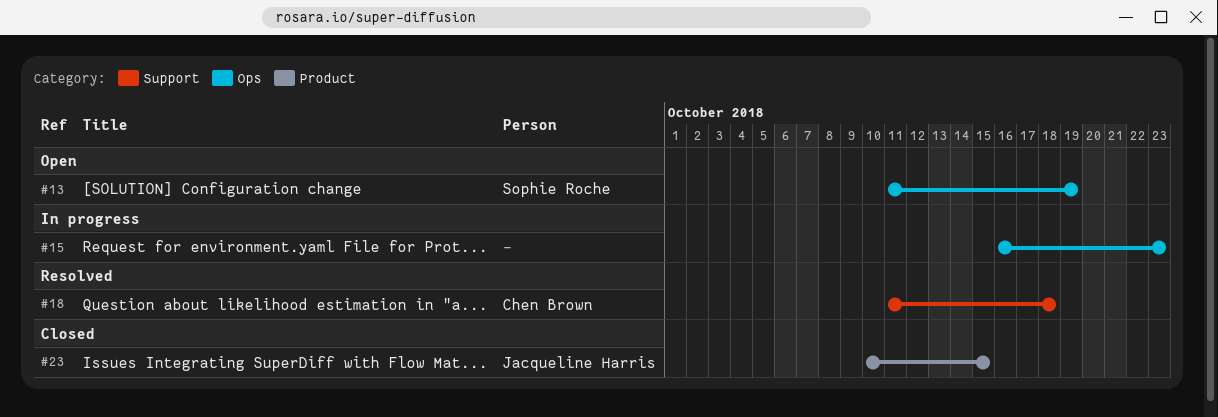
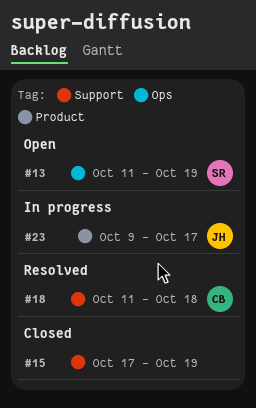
#15, status: In progress -> Closed
#15, label: Ops -> Support
#15, start: Oct 16 -> Oct 17
#15, due: Oct 23 -> Oct 19
#23, status: Closed -> In progress
#23, start: Oct 10 -> Oct 9
#23, due: Oct 15 -> Oct 17

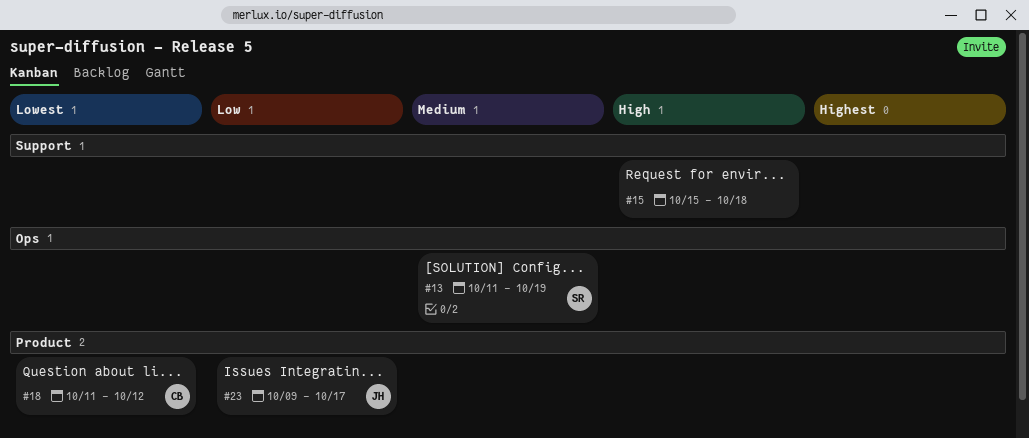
#15, start: Oct 17 -> Oct 15
#15, due: Oct 19 -> Oct 18
#18, label: Support -> Product
#18, due: Oct 18 -> Oct 12

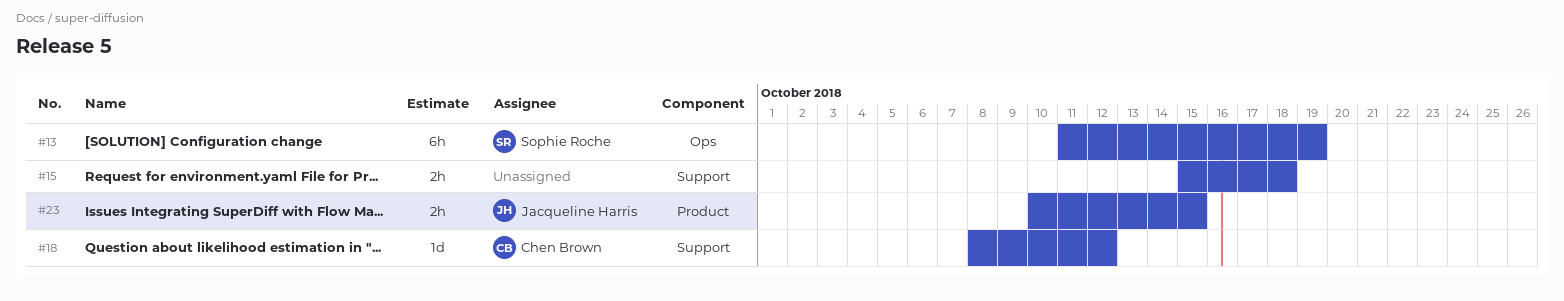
#18, label: Product -> Support
#18, start: Oct 11 -> Oct 8
#23, start: Oct 9 -> Oct 10
#23, due: Oct 17 -> Oct 15

